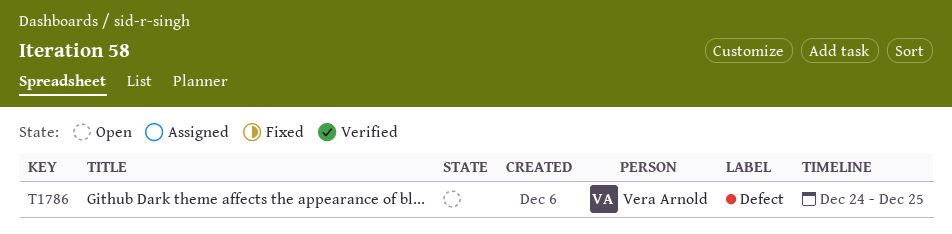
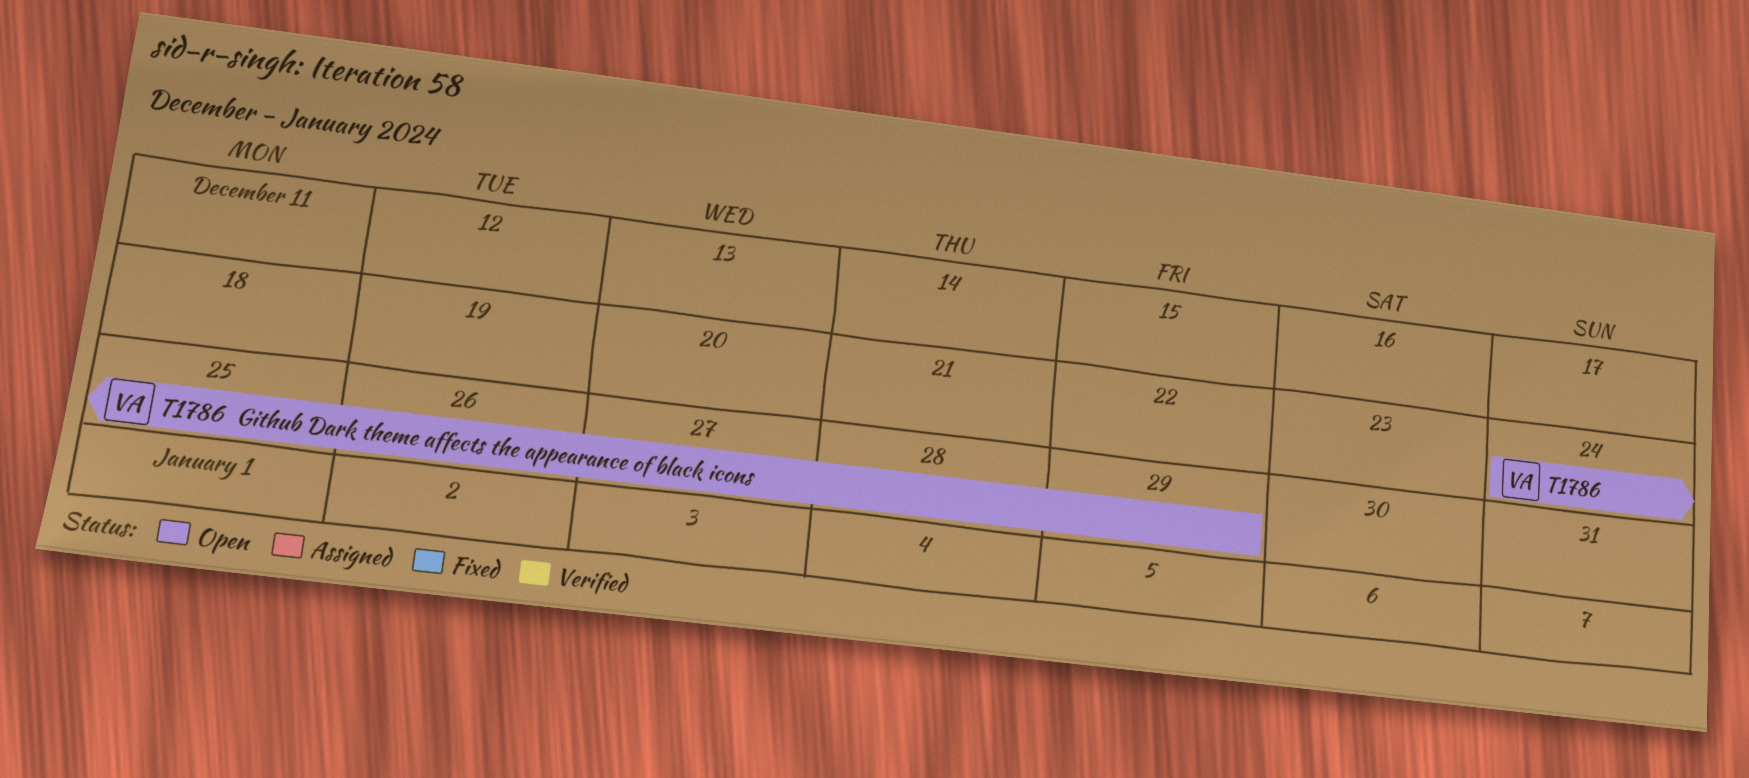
T1786, due: Dec 25 -> Dec 29

